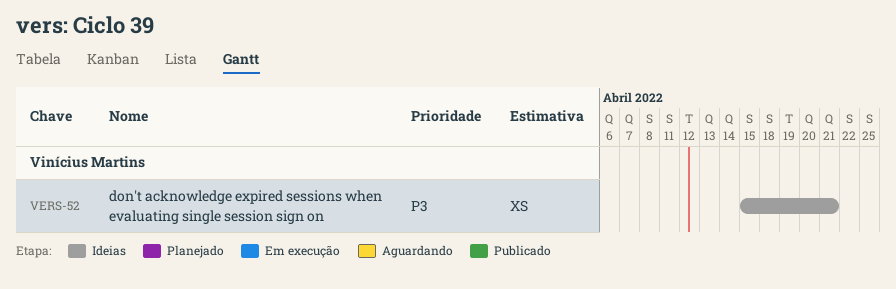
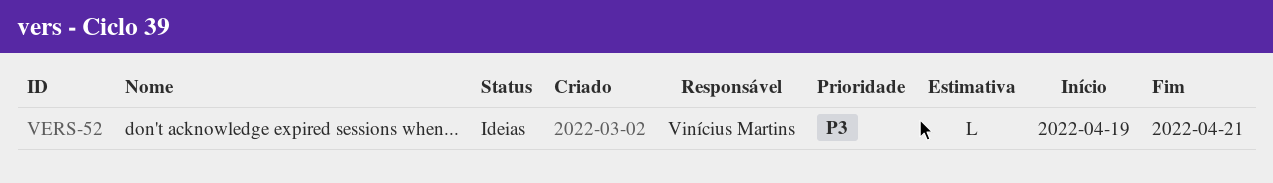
VERS-52, estimate: XS -> L
VERS-52, start: Apr 15 -> Apr 19

